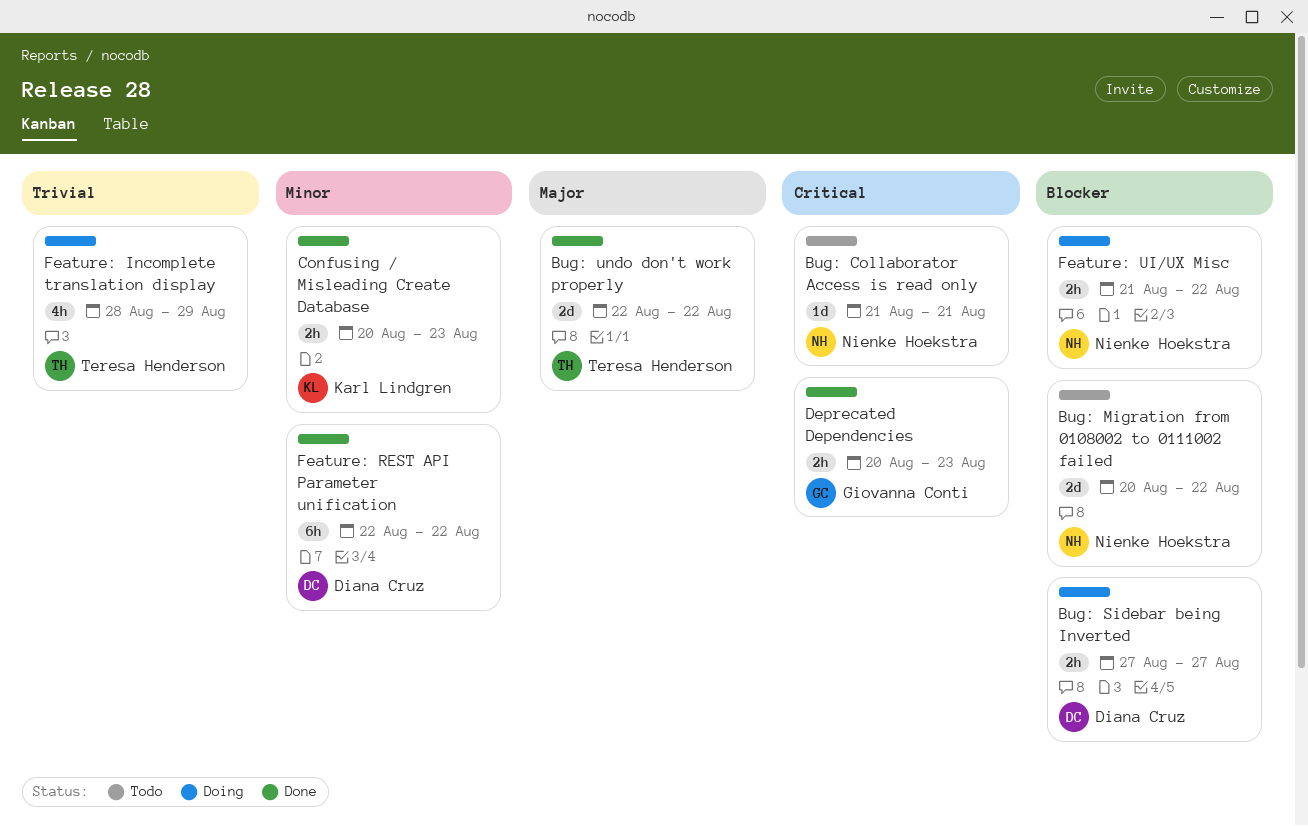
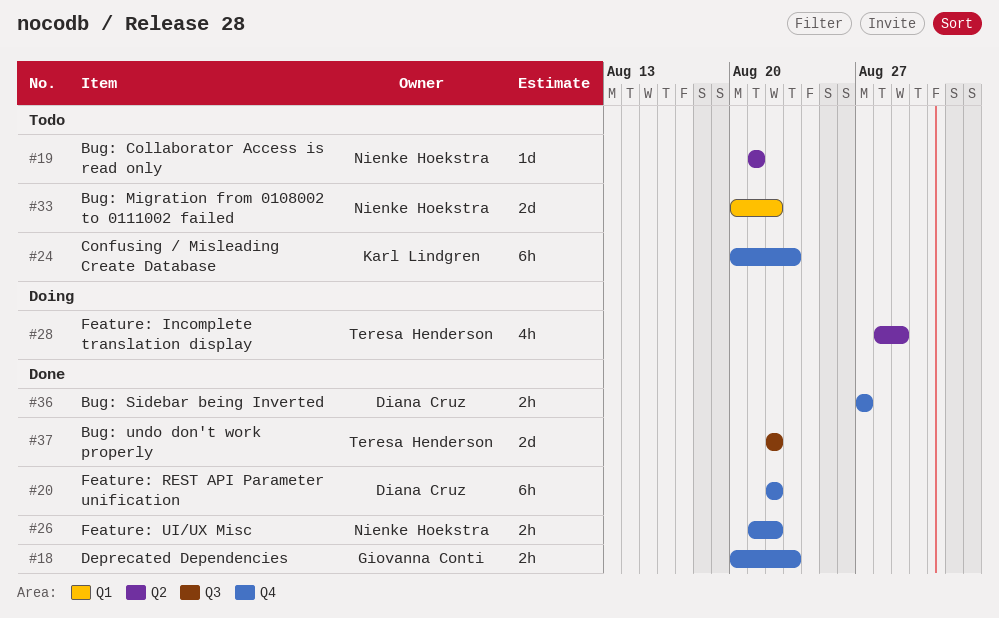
Bug: Sidebar being Inverted, status: Doing -> Done
Confusing / Misleading Create Database, status: Done -> Todo
Confusing / Misleading Create Database, estimate: 2h -> 6h
Feature: UI/UX Misc, status: Doing -> Done

